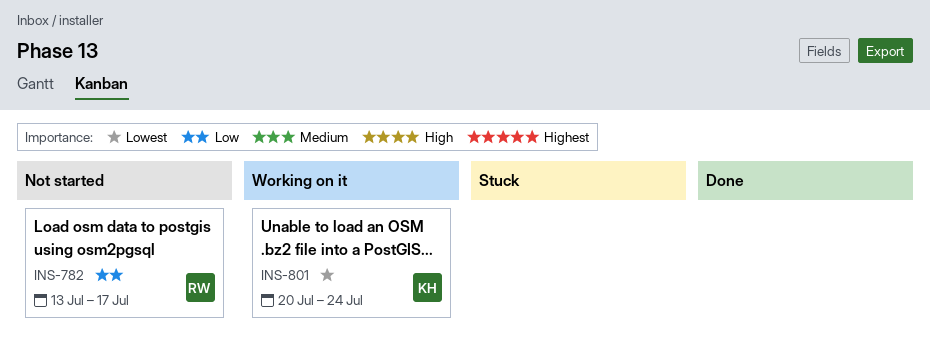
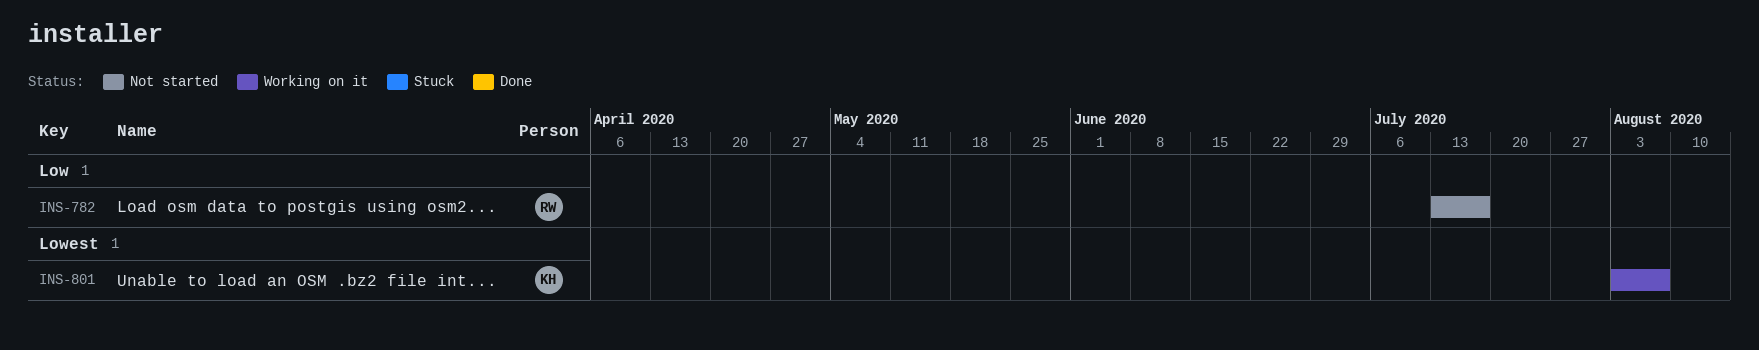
INS-801, start: Jul 20 -> Aug 3
INS-801, due: Jul 24 -> Aug 7

